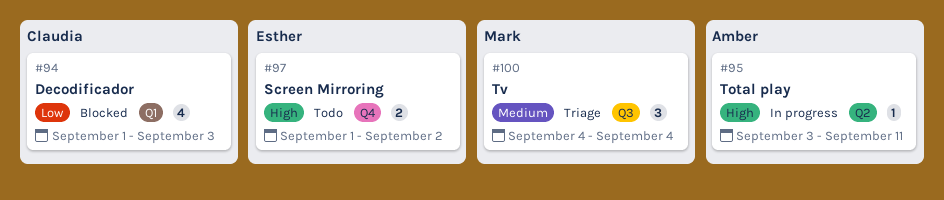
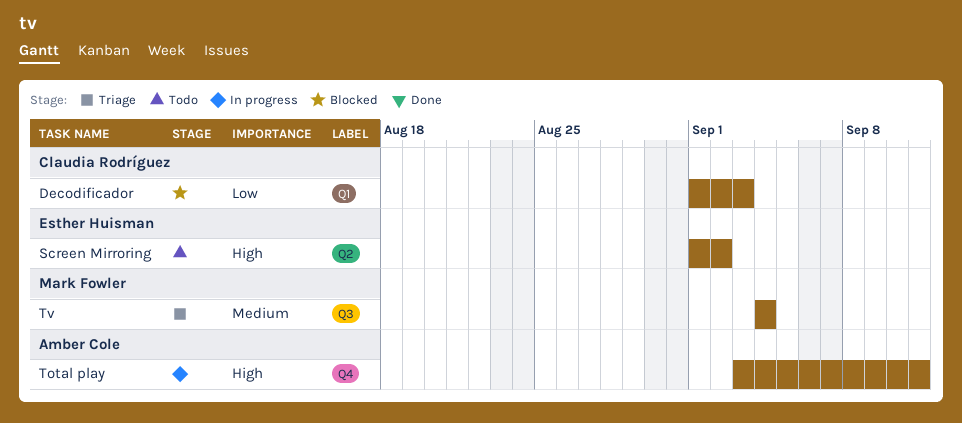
Screen Mirroring, label: Q4 -> Q2
Total play, label: Q2 -> Q4

